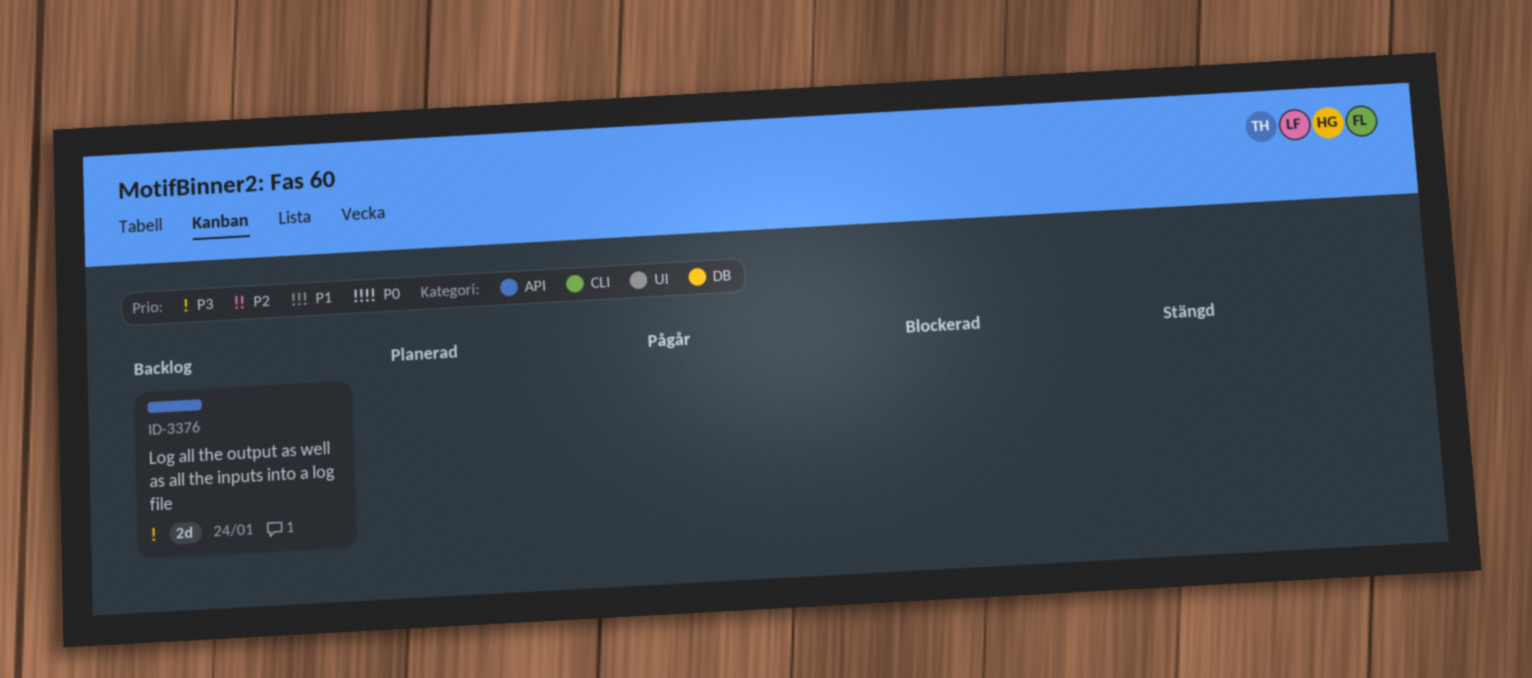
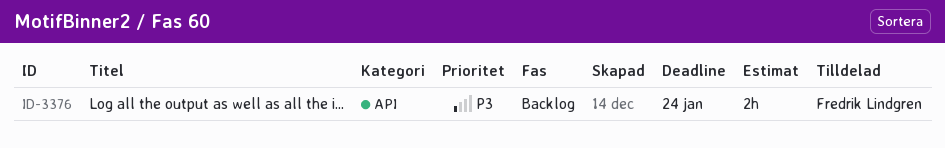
ID-3376, estimate: 2d -> 2h

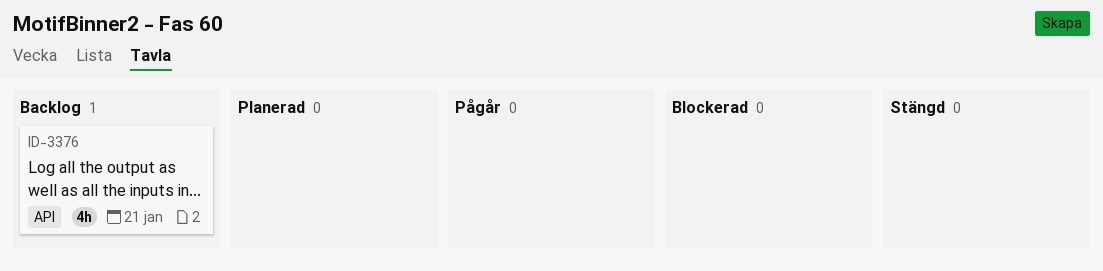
ID-3376, estimate: 2h -> 4h
ID-3376, due: Jan 24 -> Jan 21

